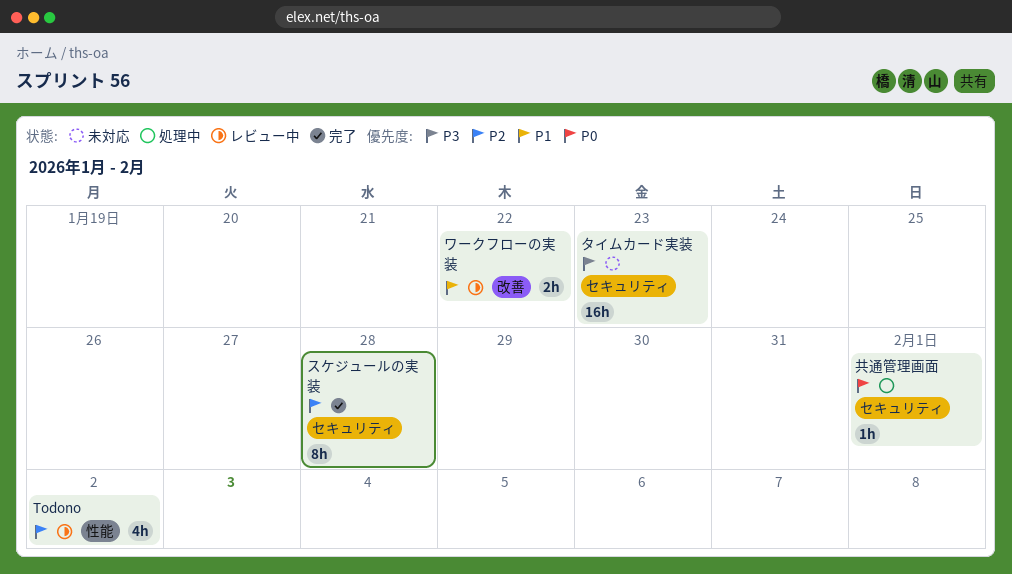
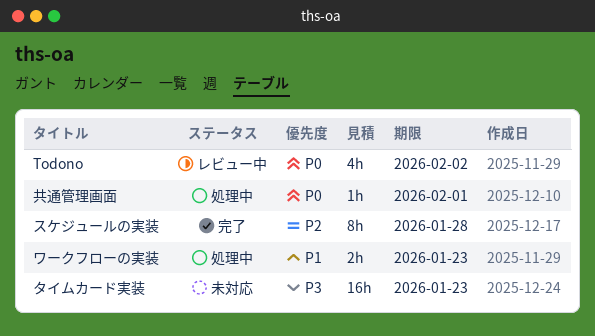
Todono, priority: P2 -> P0
ワークフローの実装, status: レビュー中 -> 処理中
ワークフローの実装, due: Jan 22 -> Jan 23

